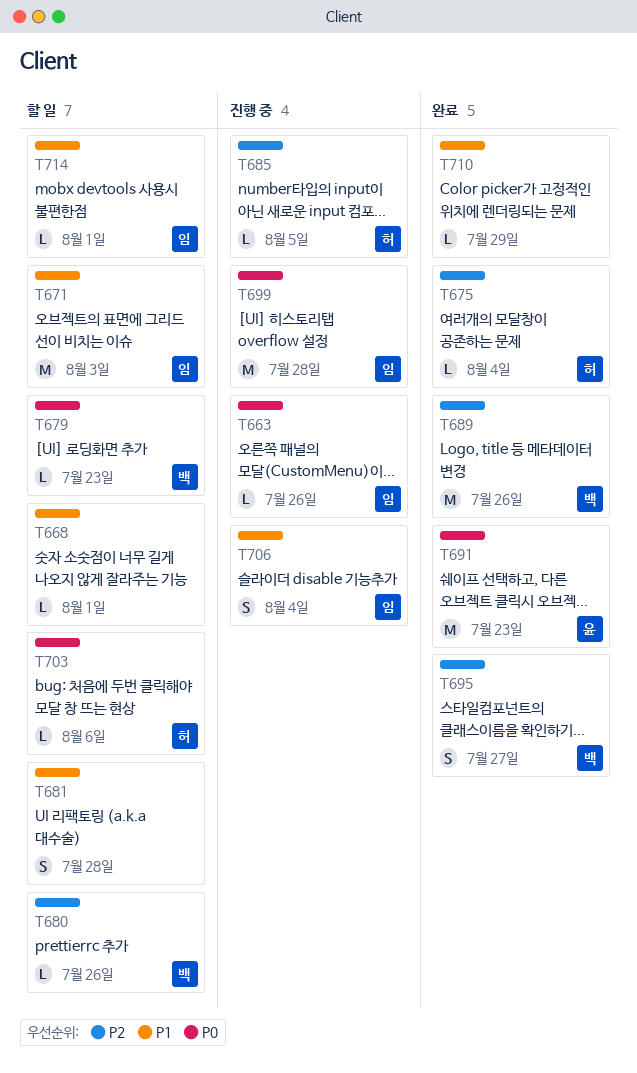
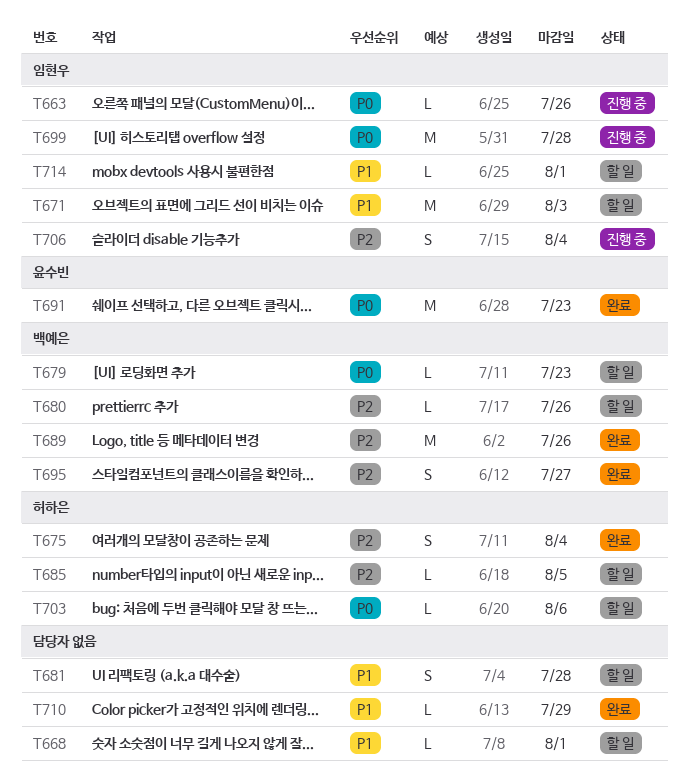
T675, estimate: L -> S
T685, status: 진행 중 -> 할 일
T706, priority: P1 -> P2

